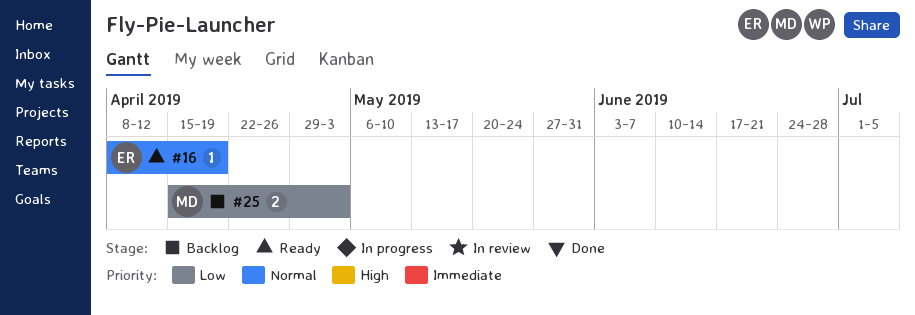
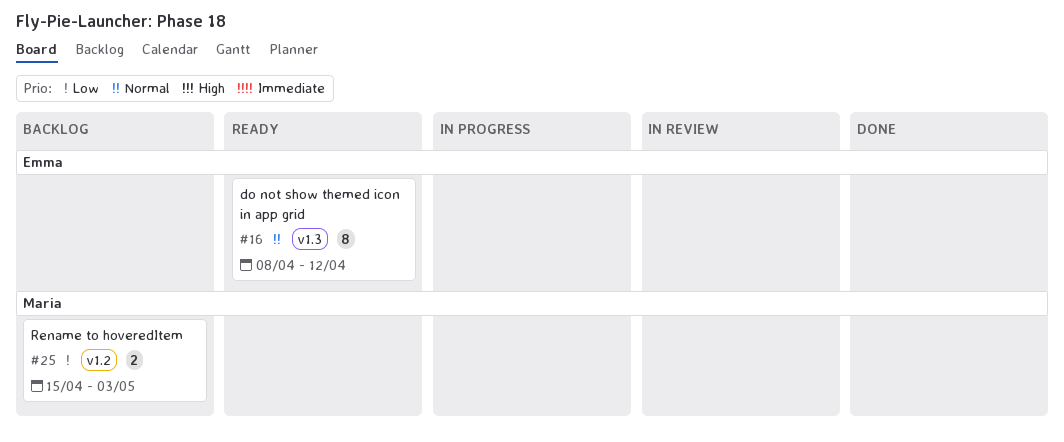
#16, estimate: 1 -> 8
#16, due: Apr 19 -> Apr 12

